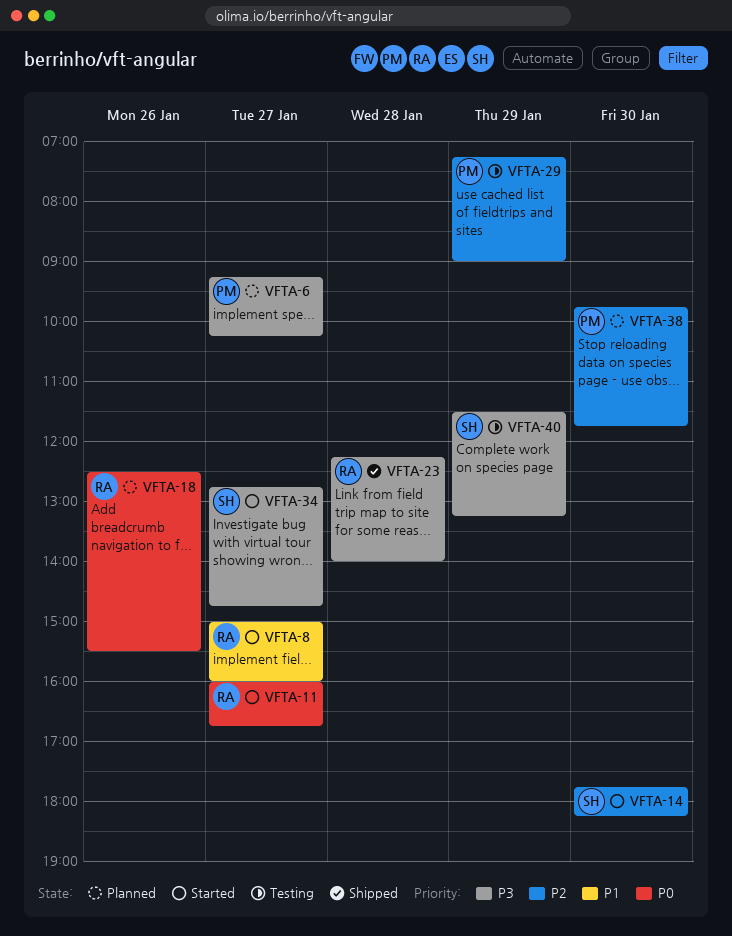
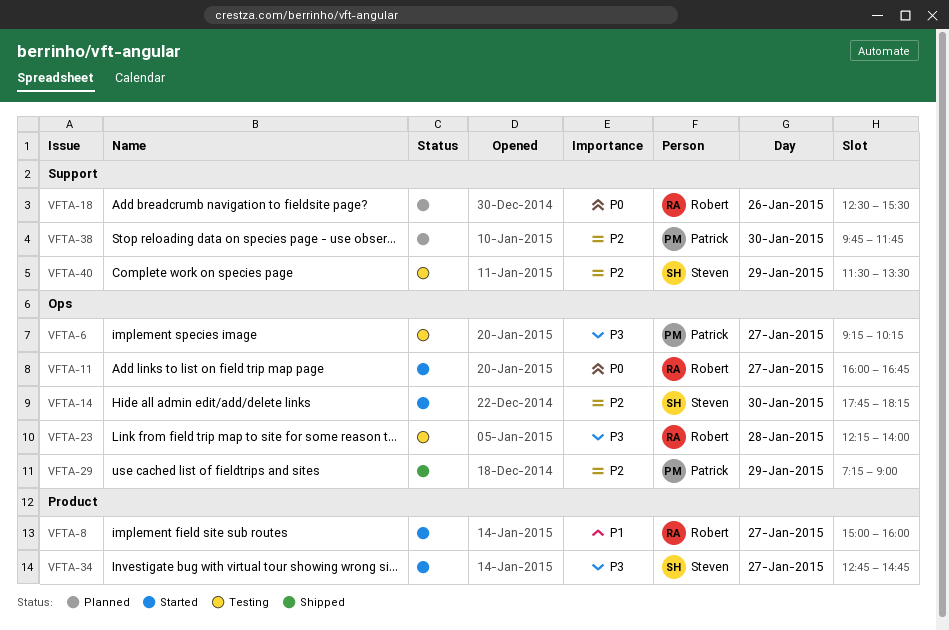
VFTA-6, status: Planned -> Testing
VFTA-23, status: Shipped -> Testing
VFTA-29, status: Testing -> Shipped
VFTA-40, priority: P3 -> P2
VFTA-40, ends: 13:15 -> 13:30

